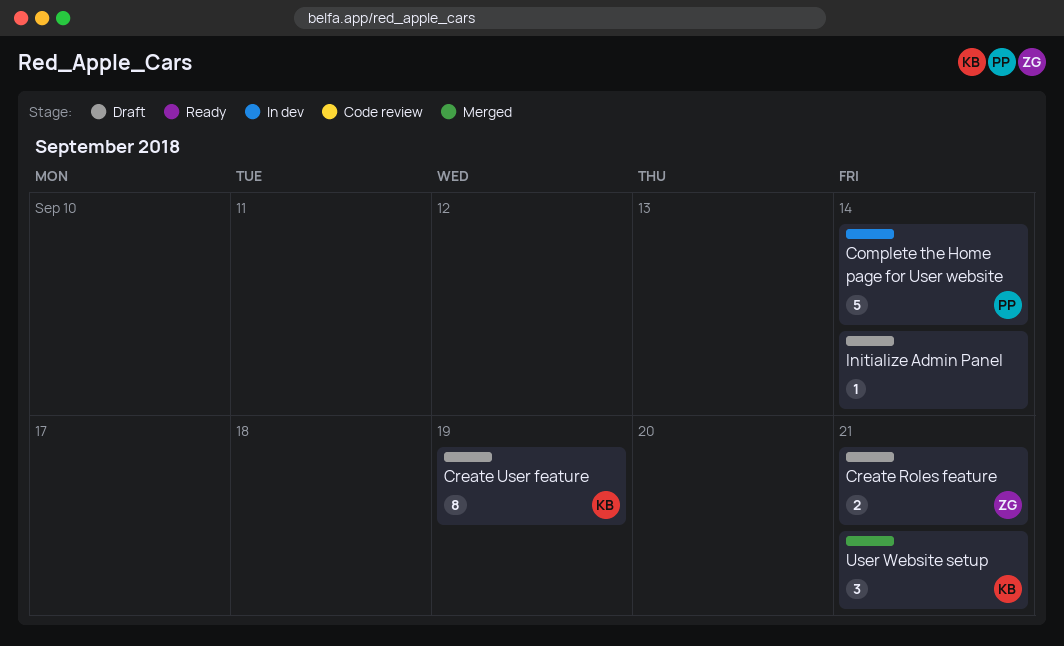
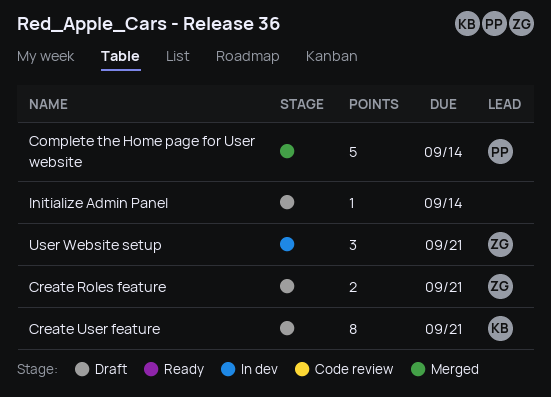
Complete the Home page for User website, status: In dev -> Merged
Create User feature, due: Sep 19 -> Sep 21
User Website setup, status: Merged -> In dev
User Website setup, owner: KB -> ZG

